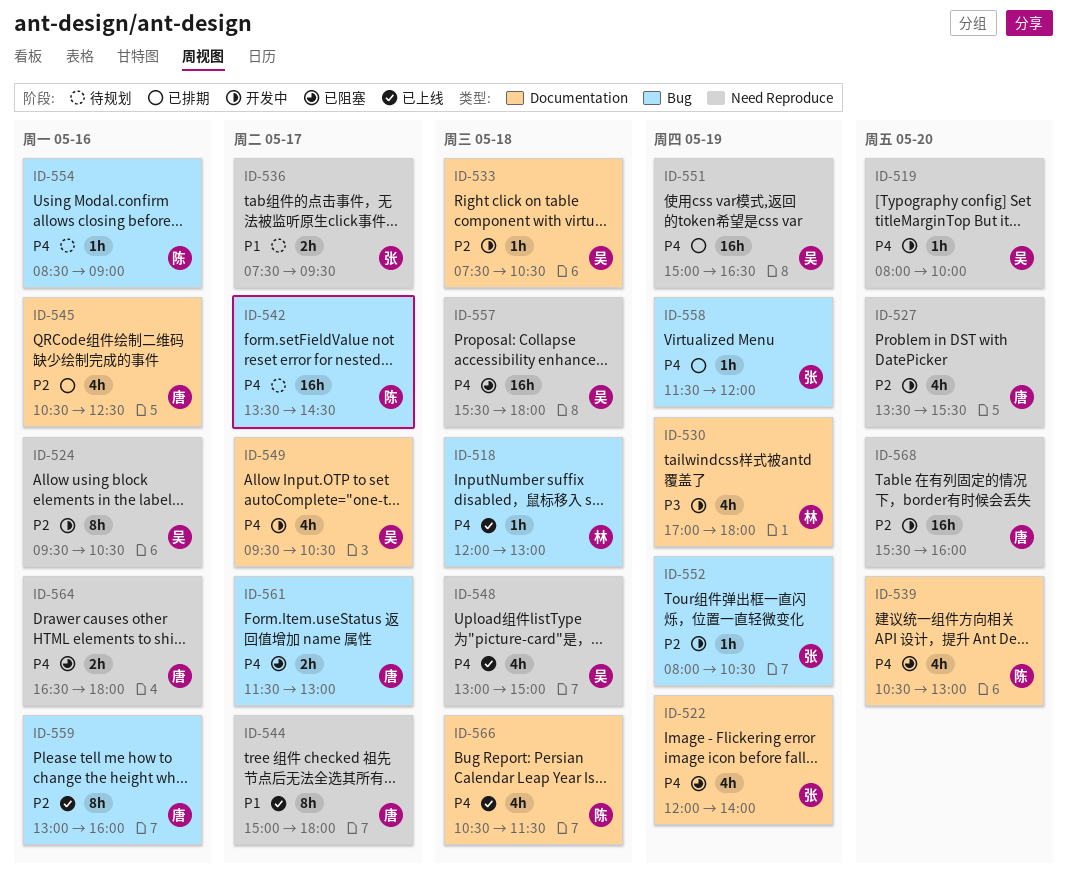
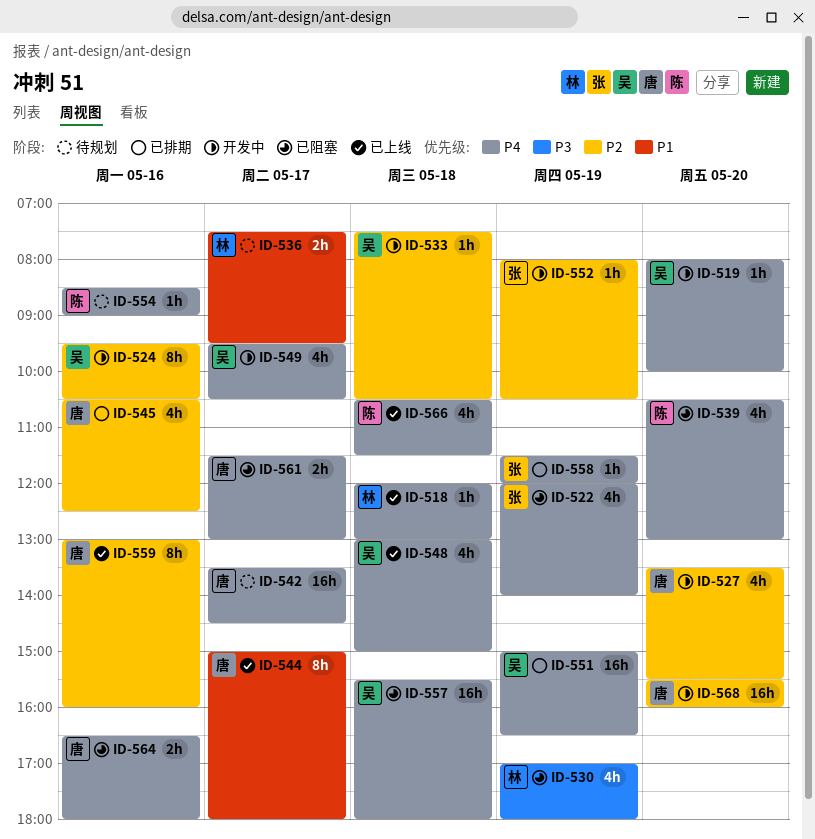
ID-530, status: 开发中 -> 已阻塞
ID-536, owner: 张 -> 林
ID-542, owner: 陈 -> 唐

